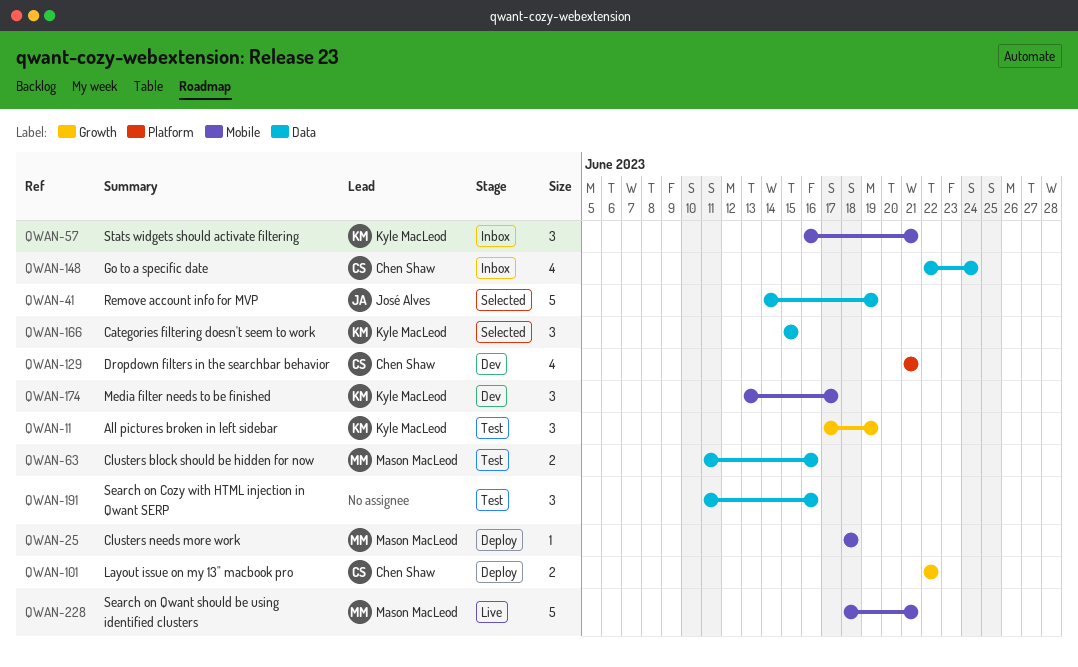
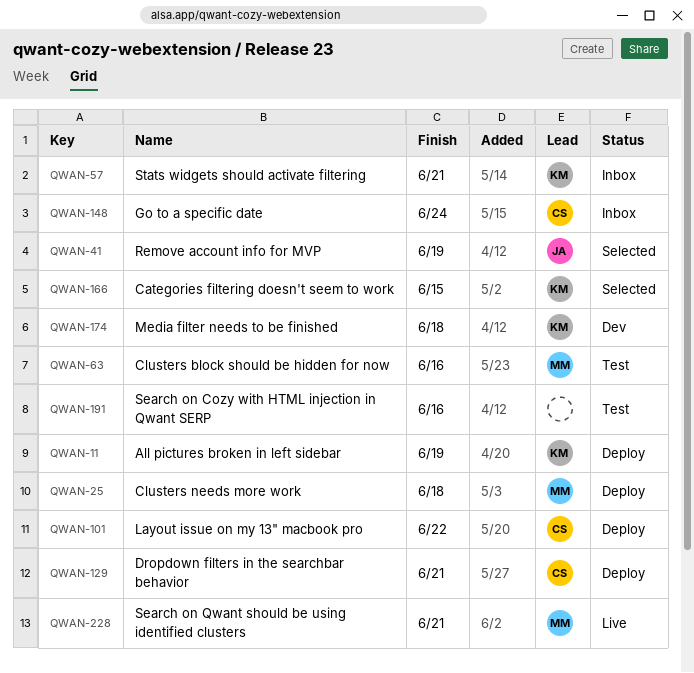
QWAN-11, status: Test -> Deploy
QWAN-129, status: Dev -> Deploy
QWAN-174, due: Jun 17 -> Jun 18

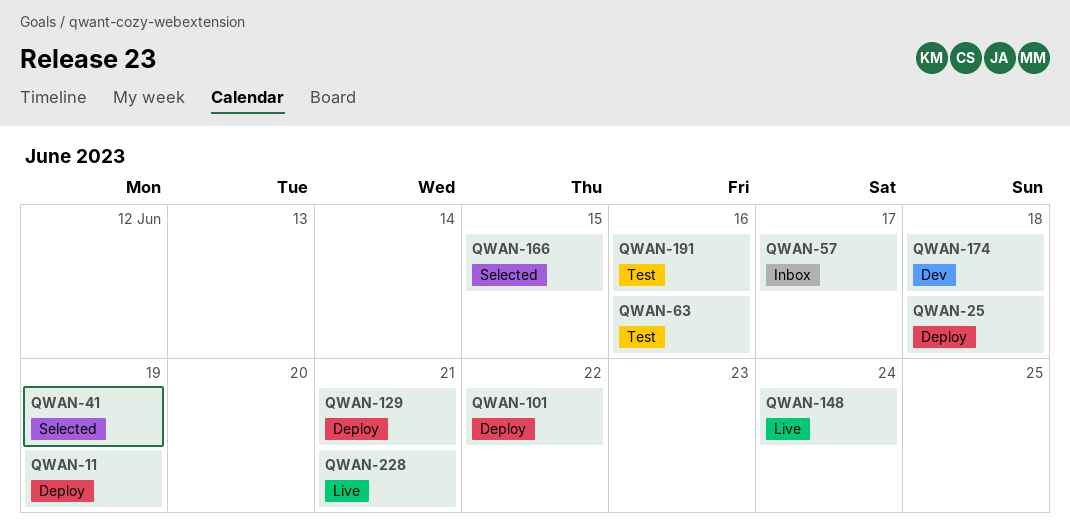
QWAN-57, due: Jun 21 -> Jun 17
QWAN-148, status: Inbox -> Live

